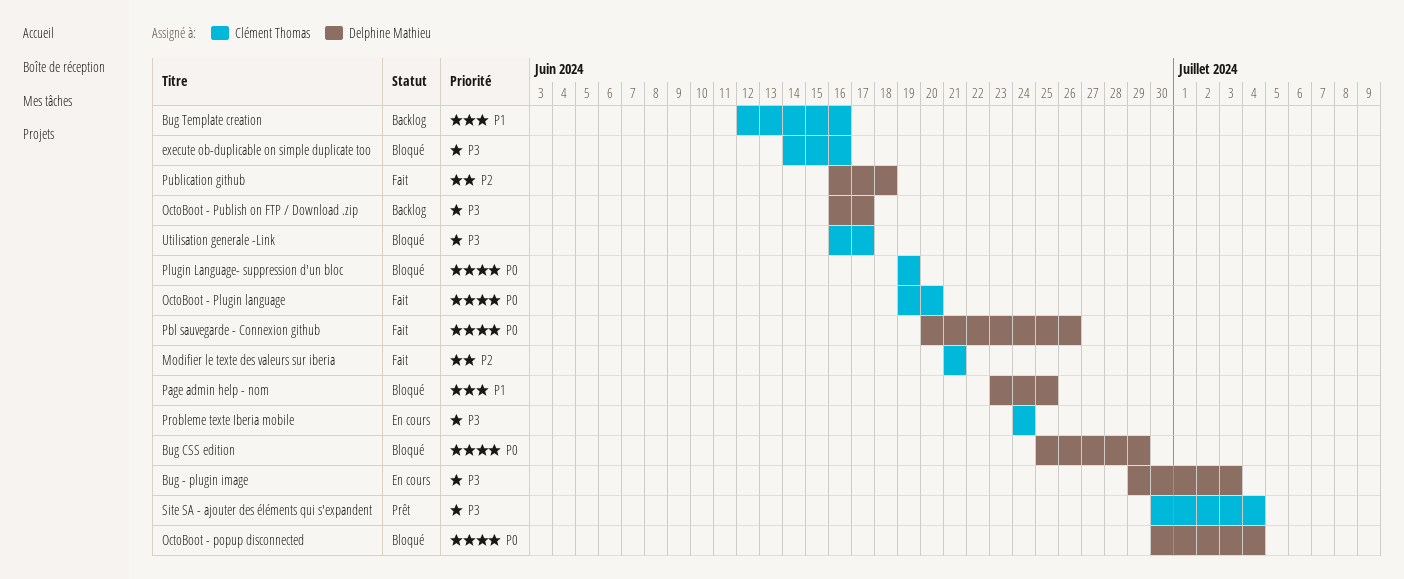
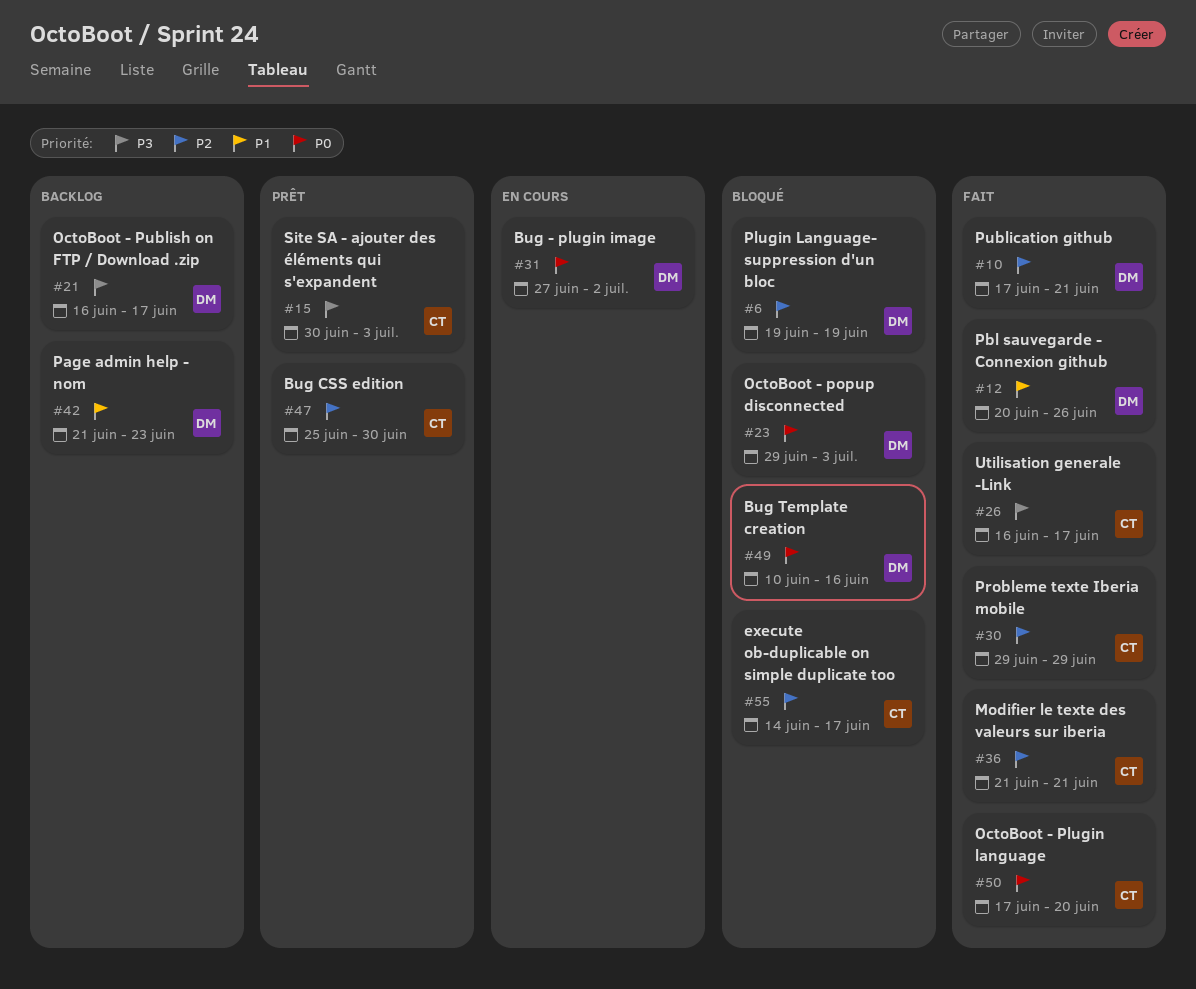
Bug - plugin image, priority: P3 -> P0
Bug - plugin image, start: Jun 29 -> Jun 27
Bug - plugin image, due: Jul 3 -> Jul 2
Bug CSS edition, status: Bloqué -> Prêt
Bug CSS edition, owner: Delphine Mathieu -> Clément Thomas
Bug CSS edition, priority: P0 -> P2
Bug CSS edition, due: Jun 29 -> Jun 30
Bug Template creation, status: Backlog -> Bloqué
Bug Template creation, owner: Clément Thomas -> Delphine Mathieu
Bug Template creation, priority: P1 -> P0
Bug Template creation, start: Jun 12 -> Jun 10
execute ob-duplicable on simple duplicate too, priority: P3 -> P2
execute ob-duplicable on simple duplicate too, due: Jun 16 -> Jun 17
OctoBoot - Plugin language, start: Jun 19 -> Jun 17
OctoBoot - popup disconnected, start: Jun 30 -> Jun 29
OctoBoot - popup disconnected, due: Jul 4 -> Jul 3
Page admin help - nom, status: Bloqué -> Backlog
Page admin help - nom, start: Jun 23 -> Jun 21
Page admin help - nom, due: Jun 25 -> Jun 23
Pbl sauvegarde - Connexion github, priority: P0 -> P1
Plugin Language- suppression d'un bloc, owner: Clément Thomas -> Delphine Mathieu
Plugin Language- suppression d'un bloc, priority: P0 -> P2
Probleme texte Iberia mobile, status: En cours -> Fait
Probleme texte Iberia mobile, priority: P3 -> P2
Probleme texte Iberia mobile, start: Jun 24 -> Jun 29
Probleme texte Iberia mobile, due: Jun 24 -> Jun 29
Publication github, start: Jun 16 -> Jun 17
Publication github, due: Jun 18 -> Jun 21
Site SA - ajouter des éléments qui s'expandent, due: Jul 4 -> Jul 3
Utilisation generale -Link, status: Bloqué -> Fait

